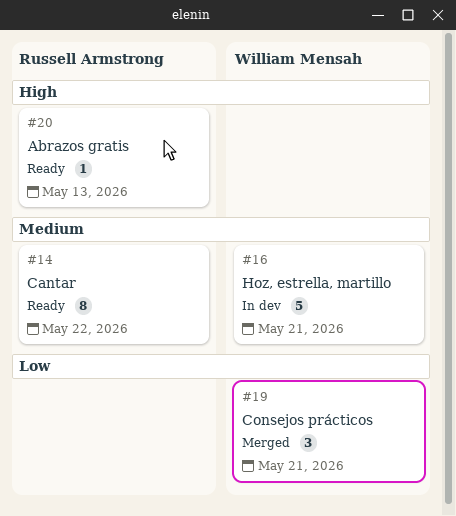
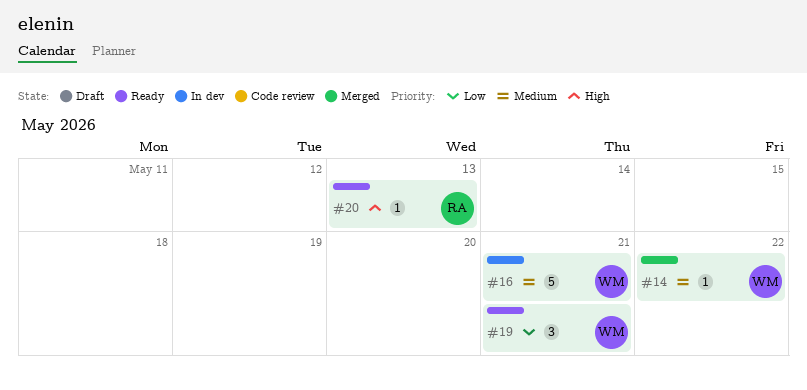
#14, status: Ready -> Merged
#14, owner: Russell Armstrong -> William Mensah
#14, estimate: 8 -> 1
#19, status: Merged -> Ready

